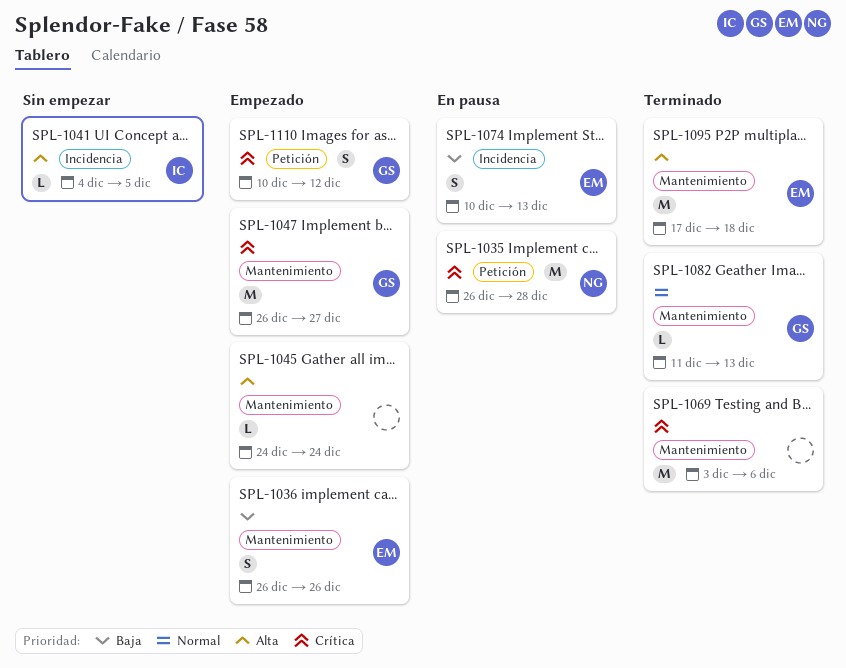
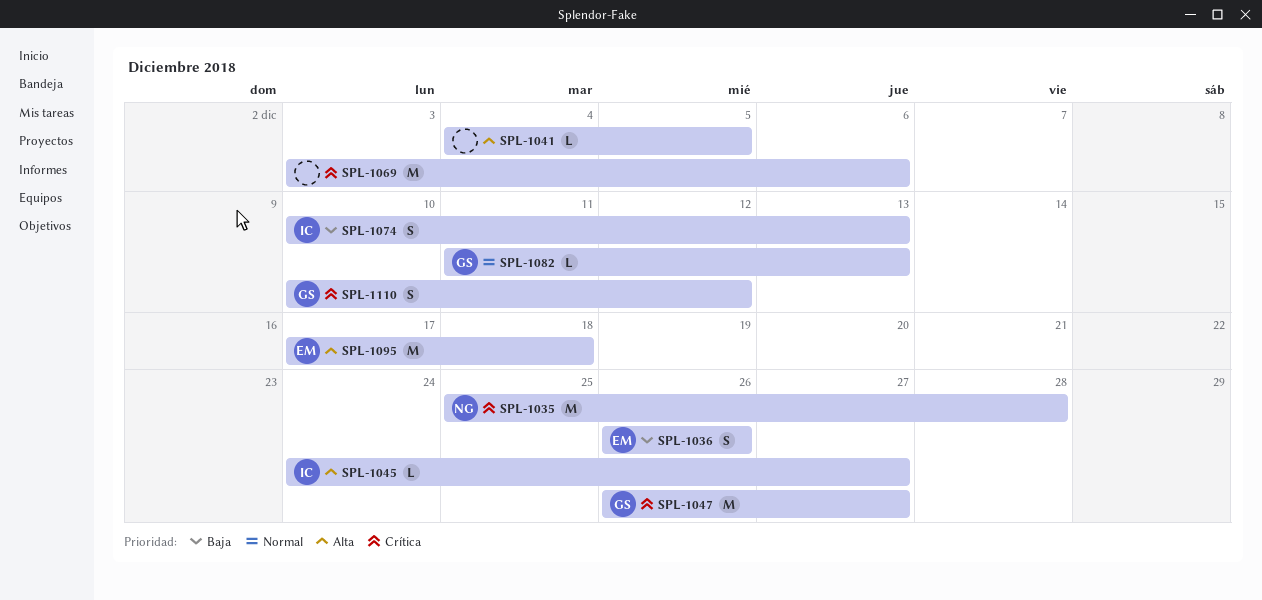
SPL-1035, start: Dec 26 -> Dec 25
SPL-1041, owner: IC -> none
SPL-1045, owner: none -> IC
SPL-1045, due: Dec 24 -> Dec 27
SPL-1074, owner: EM -> IC

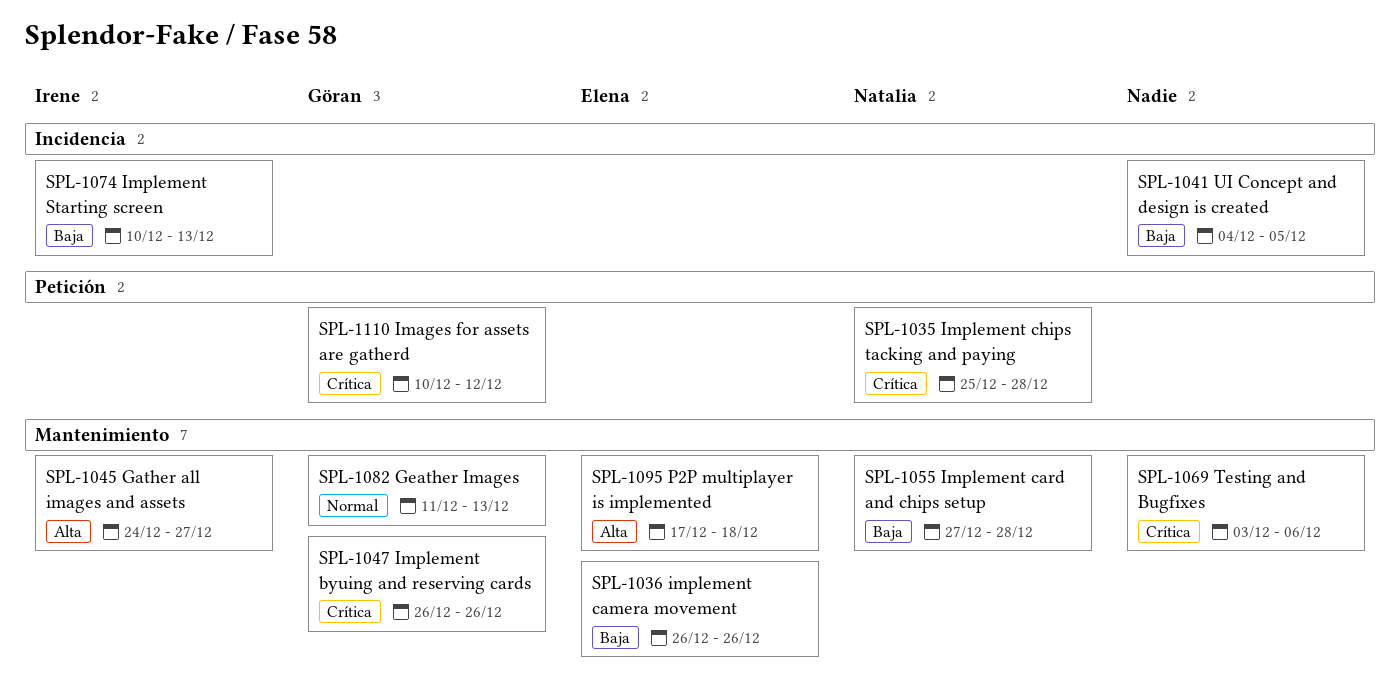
SPL-1041, priority: Alta -> Baja
SPL-1047, due: Dec 27 -> Dec 26
SPL-1055: none -> present

